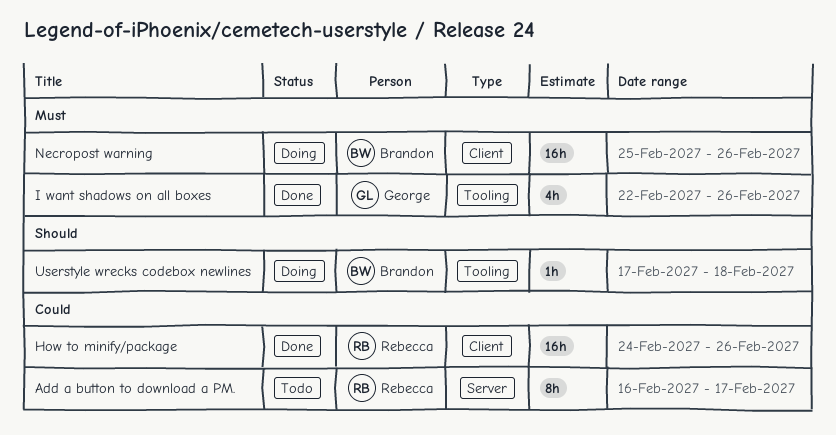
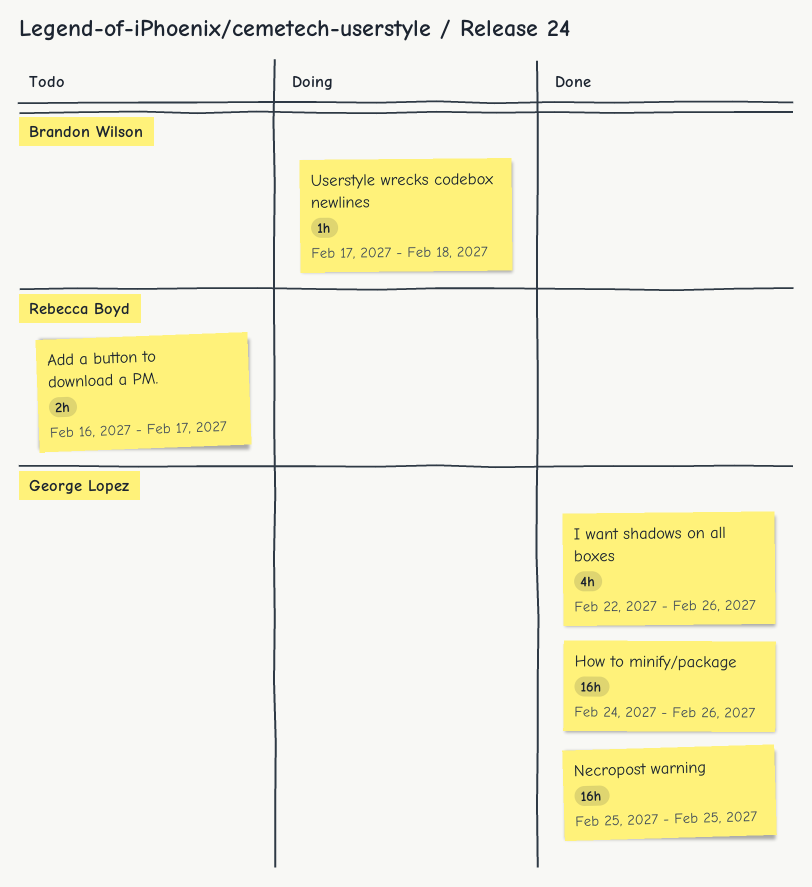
Add a button to download a PM., estimate: 8h -> 2h
How to minify/package, owner: Rebecca Boyd -> George Lopez
Necropost warning, status: Doing -> Done
Necropost warning, owner: Brandon Wilson -> George Lopez
Necropost warning, due: Feb 26 -> Feb 25

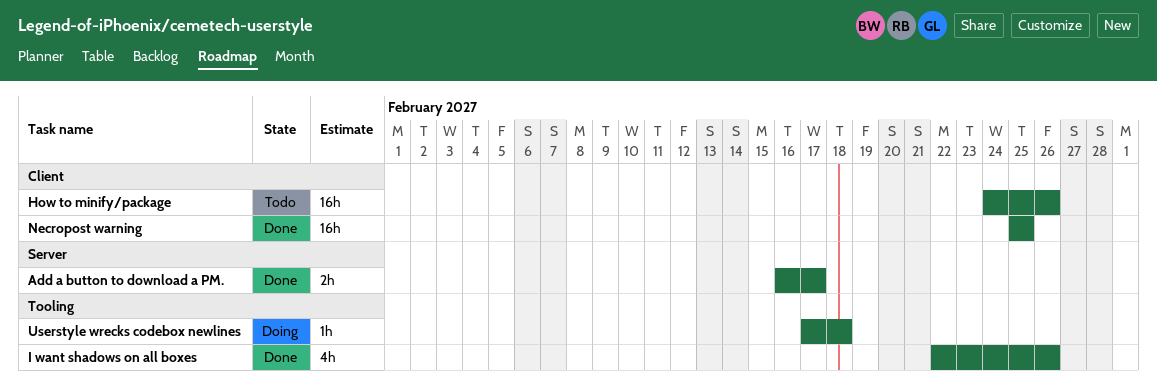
Add a button to download a PM., status: Todo -> Done
How to minify/package, status: Done -> Todo

